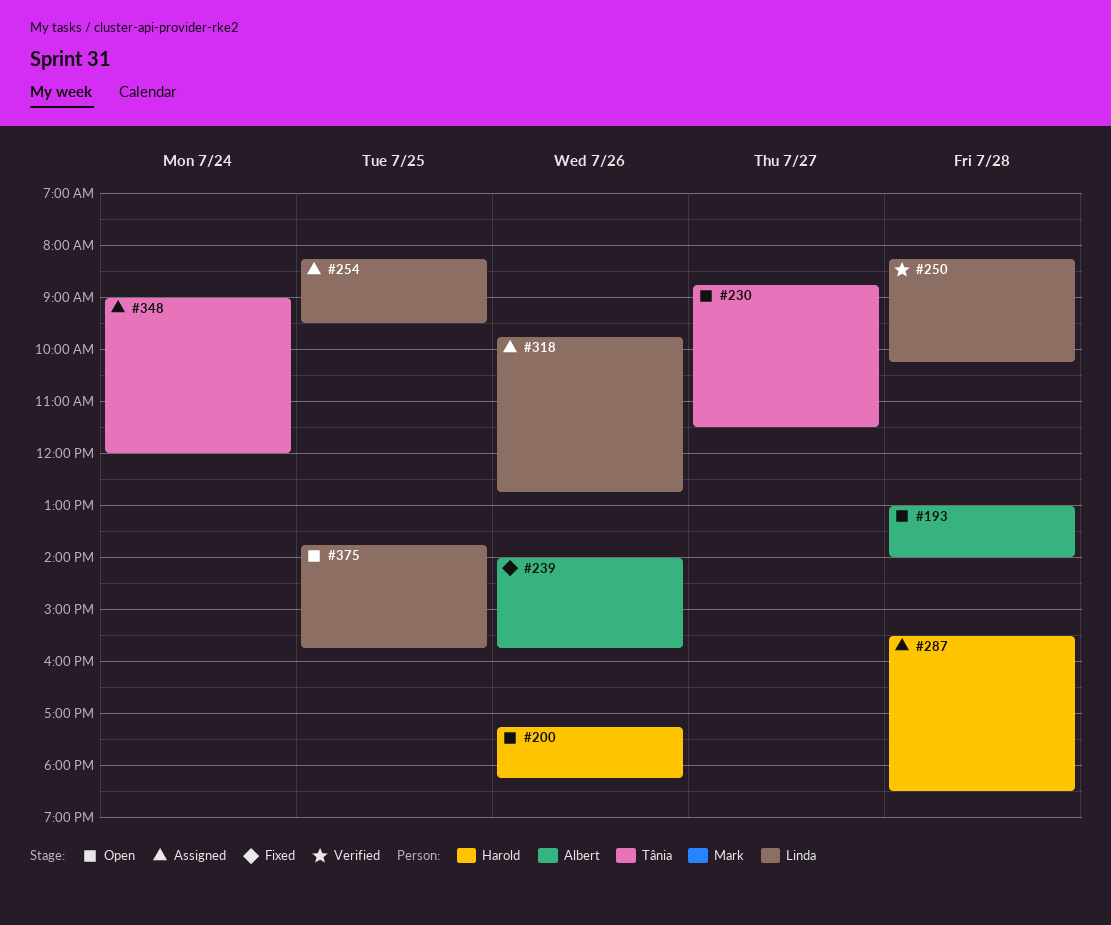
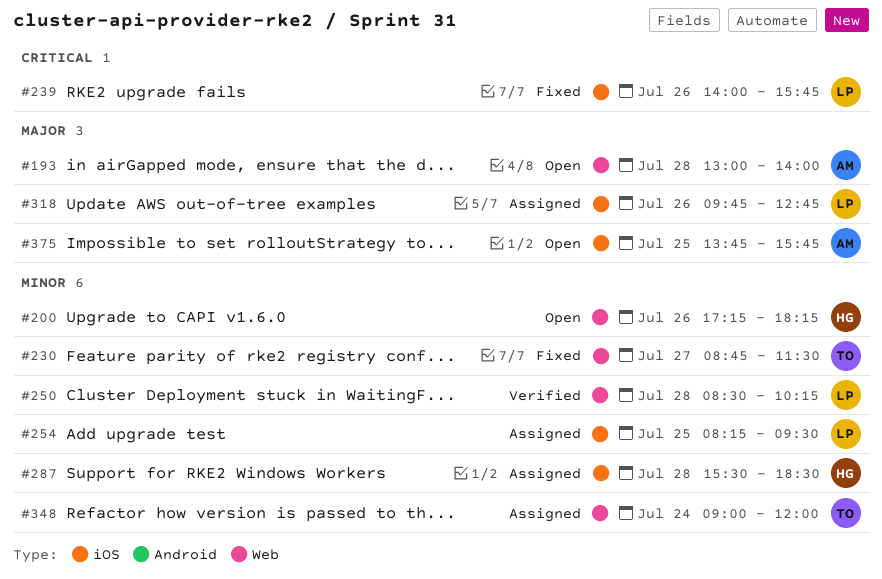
#230, status: Open -> Fixed
#239, owner: Albert -> Linda
#250, begins: 08:15 -> 08:30
#375, owner: Linda -> Albert

